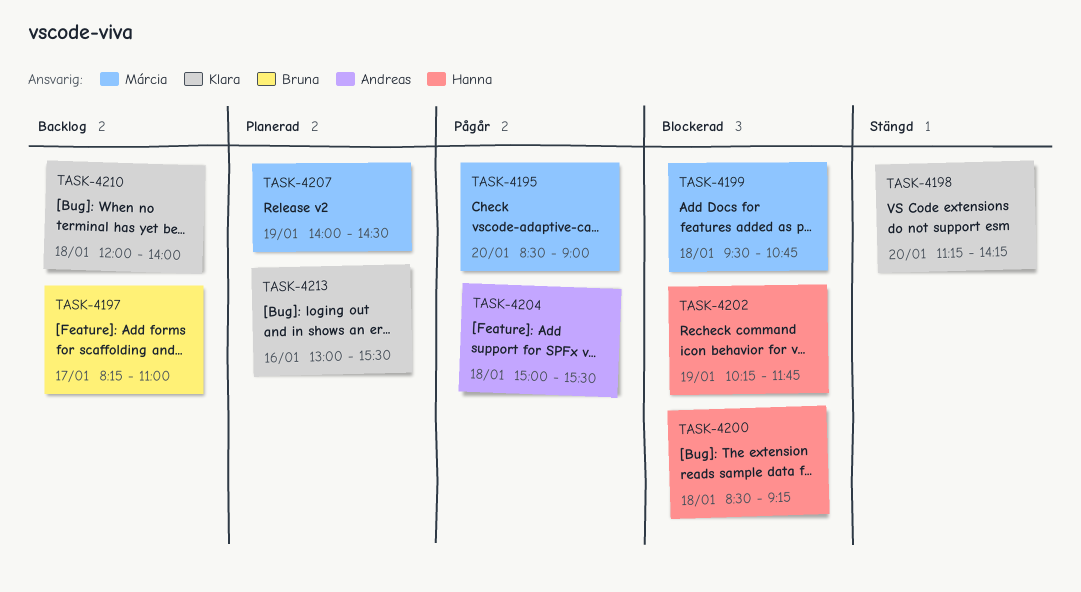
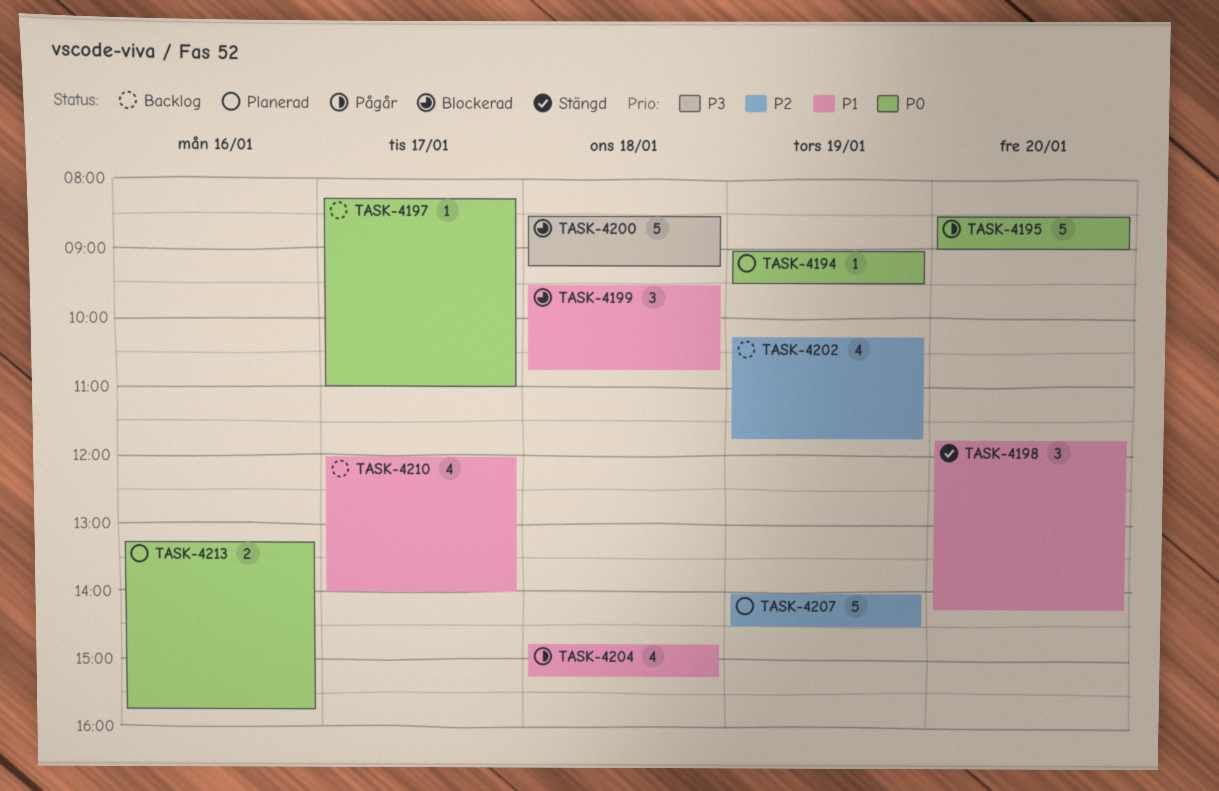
TASK-4194: none -> present
TASK-4198, begins: 11:15 -> 11:45
TASK-4202, status: Blockerad -> Backlog
TASK-4204, begins: 15:00 -> 14:45
TASK-4204, ends: 15:30 -> 15:15
TASK-4210, day: Jan 18 -> Jan 17
TASK-4213, begins: 13:00 -> 13:15
TASK-4213, ends: 15:30 -> 15:45

